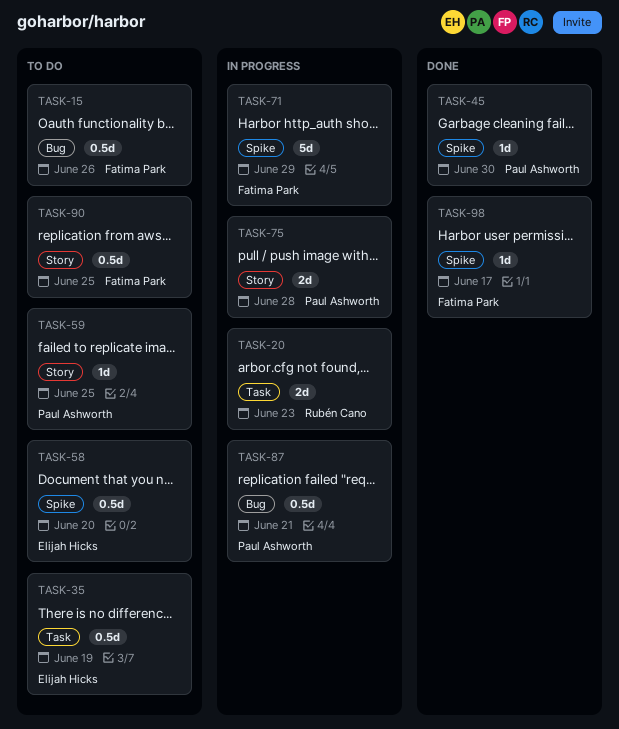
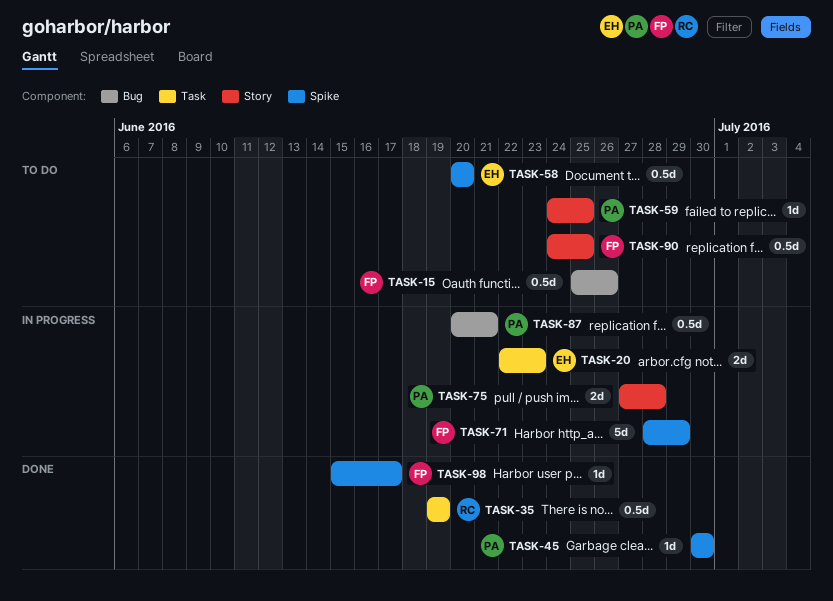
TASK-20, owner: Rubén Cano -> Elijah Hicks
TASK-35, status: To do -> Done
TASK-35, owner: Elijah Hicks -> Rubén Cano

